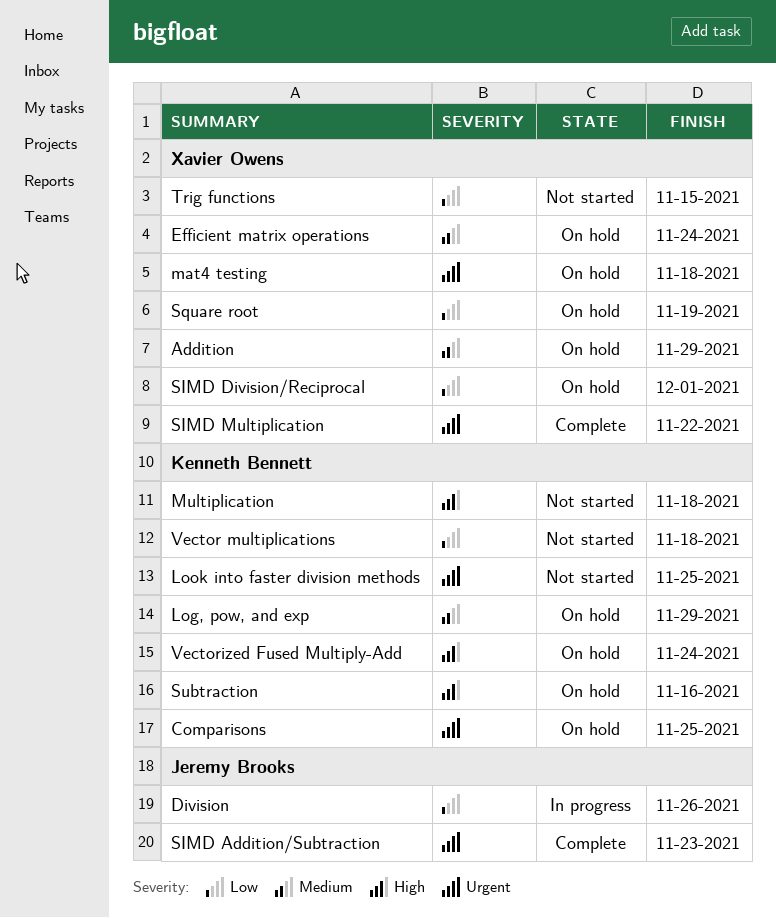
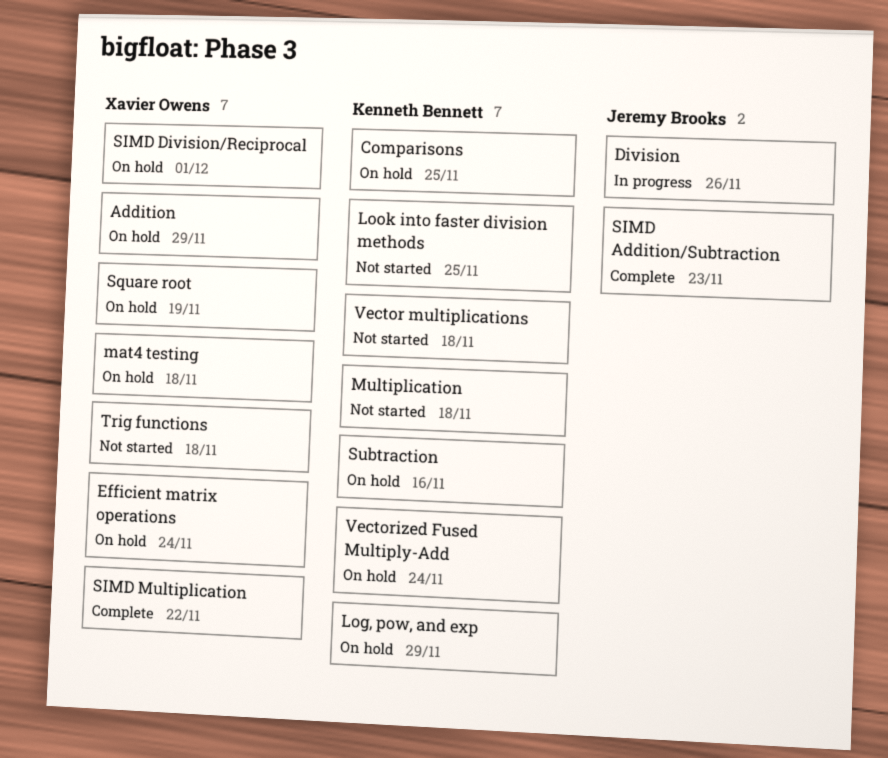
Trig functions, due: Nov 15 -> Nov 18

